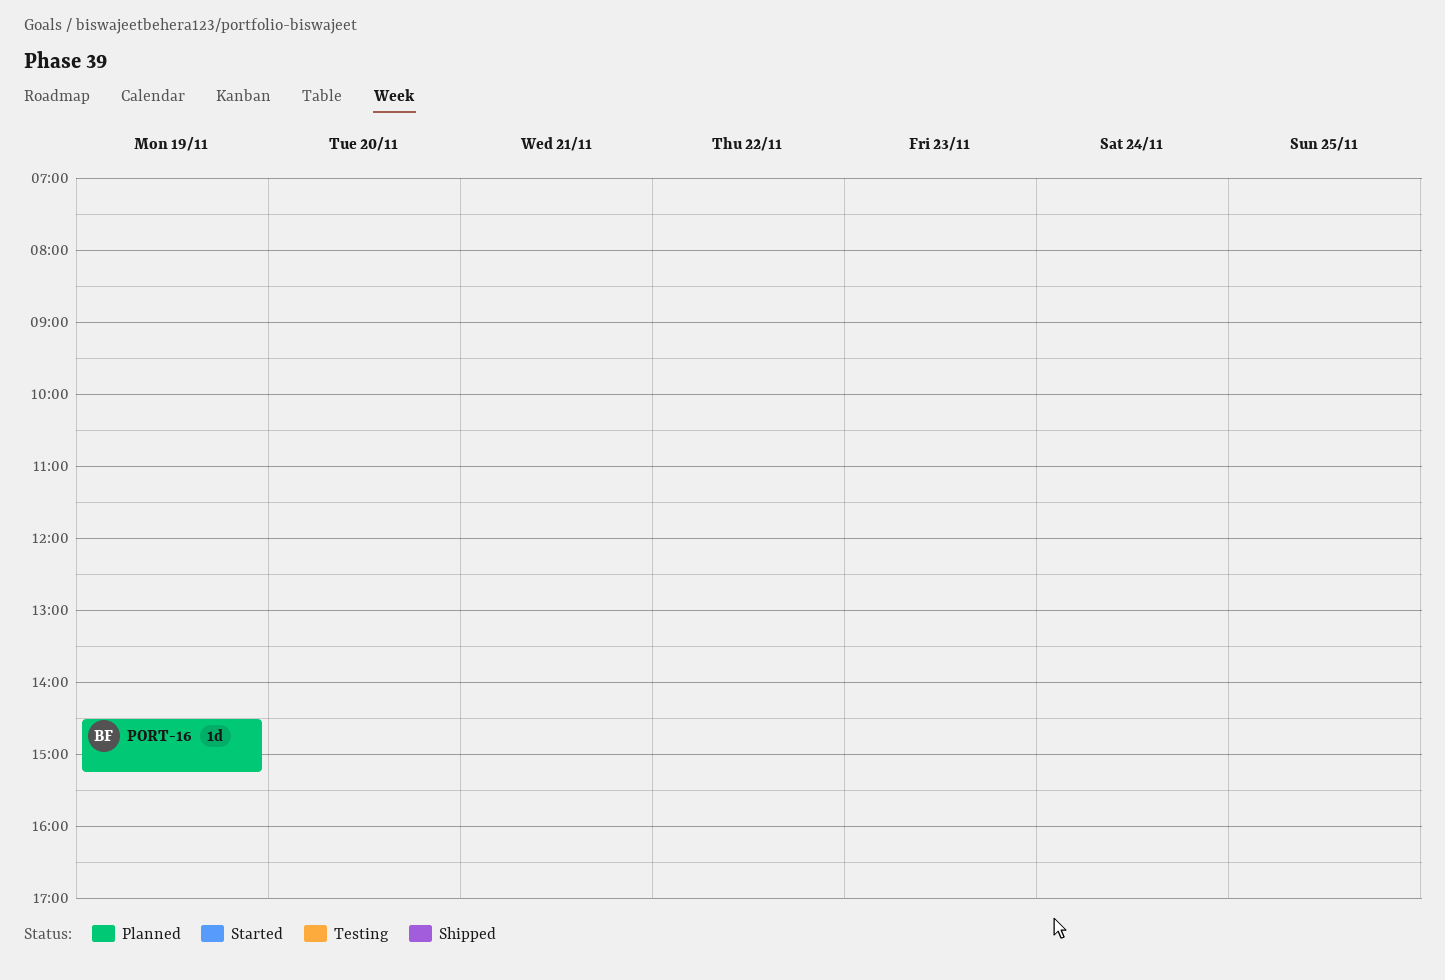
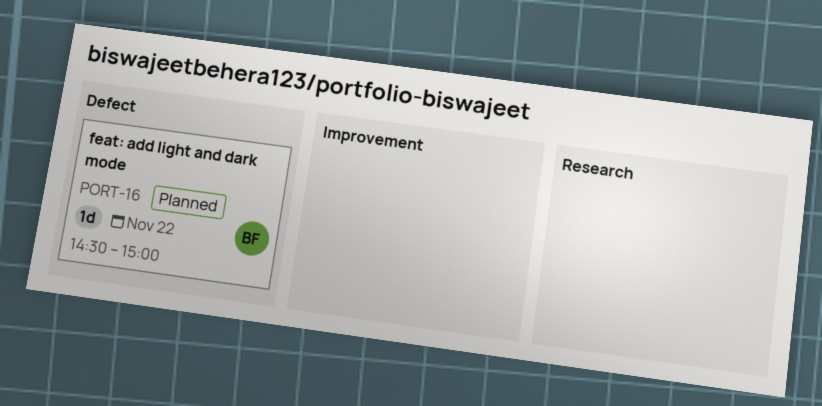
PORT-16, day: Nov 19 -> Nov 22
PORT-16, ends: 15:15 -> 15:00

